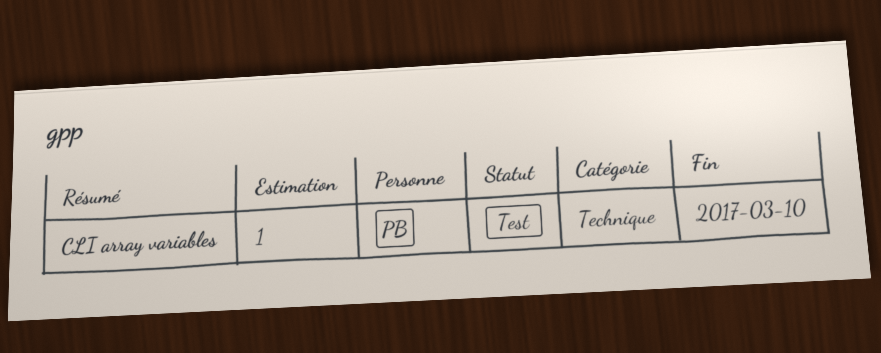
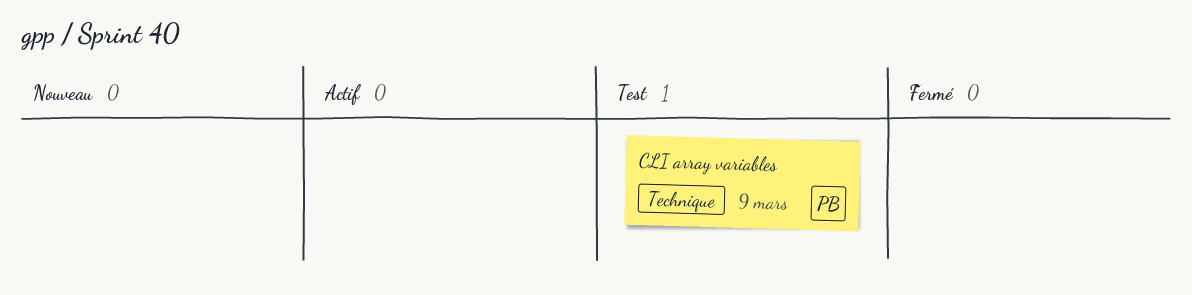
CLI array variables, due: Mar 10 -> Mar 9

